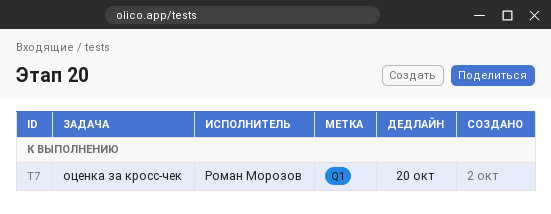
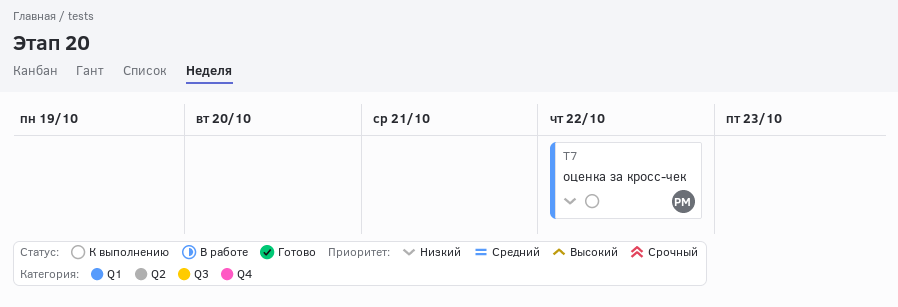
T7, due: Oct 20 -> Oct 22

